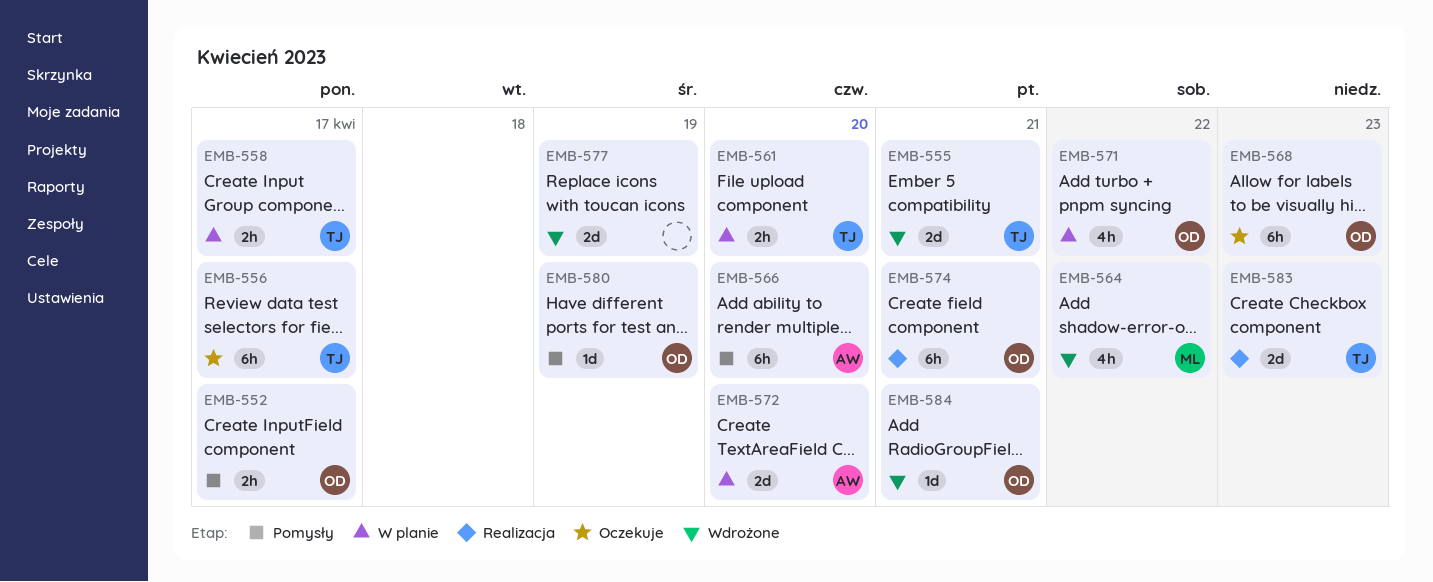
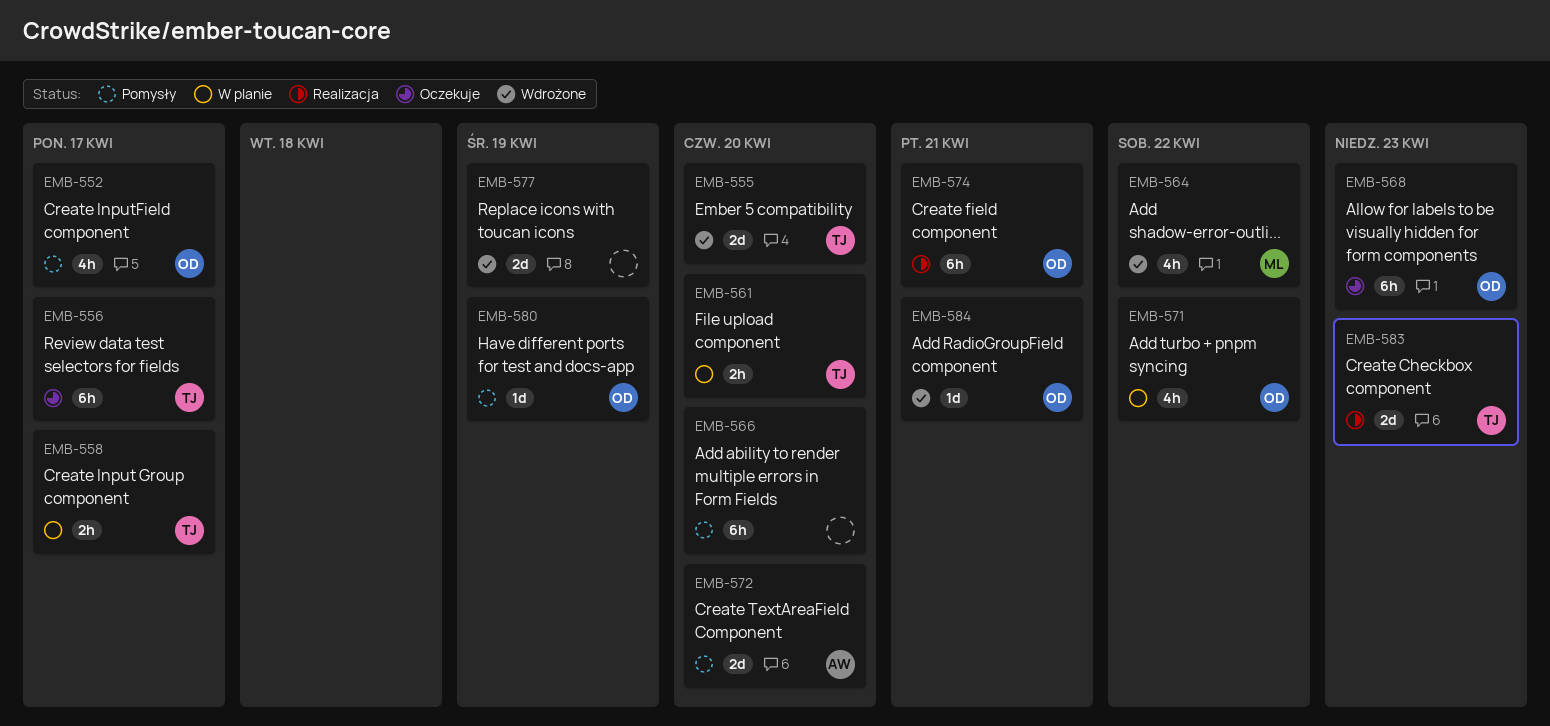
EMB-552, estimate: 2h -> 4h
EMB-555, due: Apr 21 -> Apr 20
EMB-566, owner: AW -> none
EMB-572, status: W planie -> Pomysły

